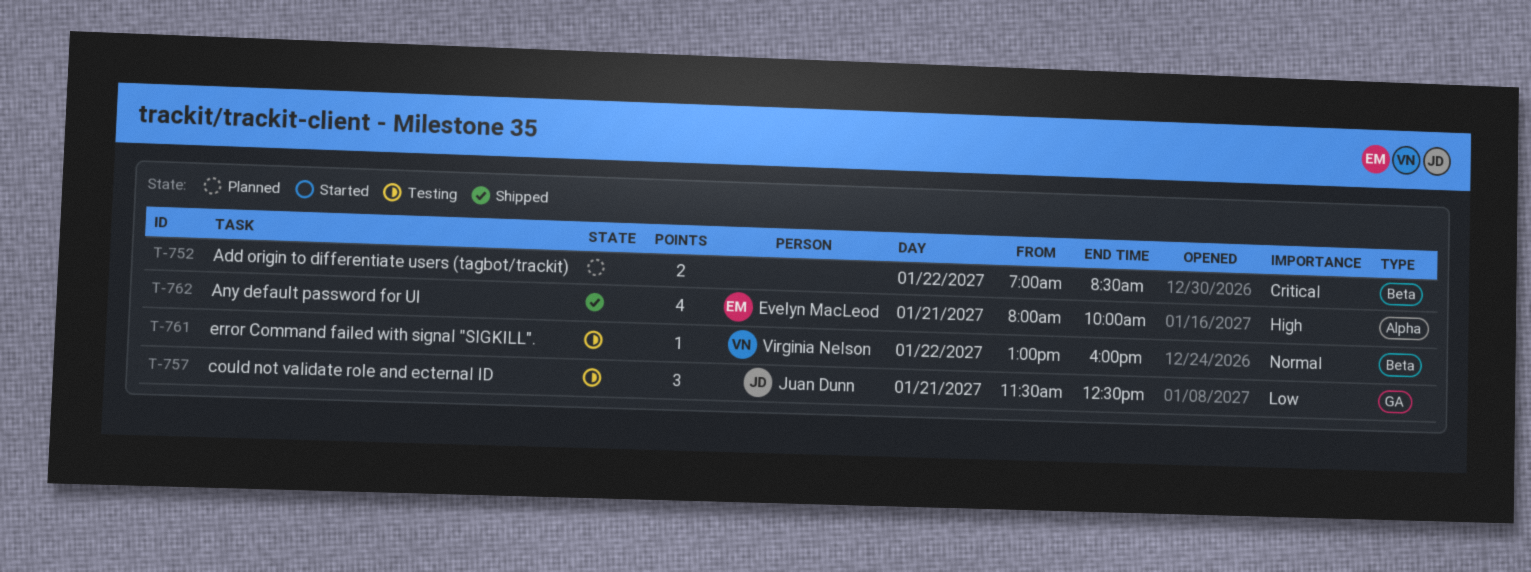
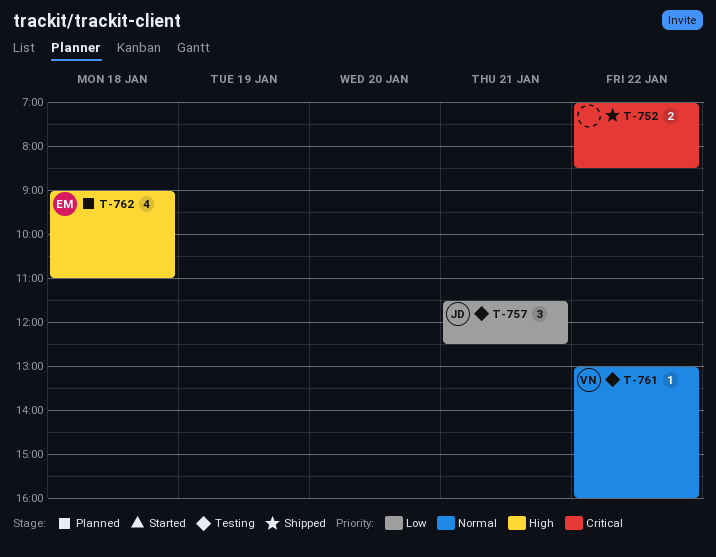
T-752, status: Planned -> Shipped
T-762, status: Shipped -> Planned
T-762, day: Jan 21 -> Jan 18
T-762, begins: 08:00 -> 09:00
T-762, ends: 10:00 -> 11:00

